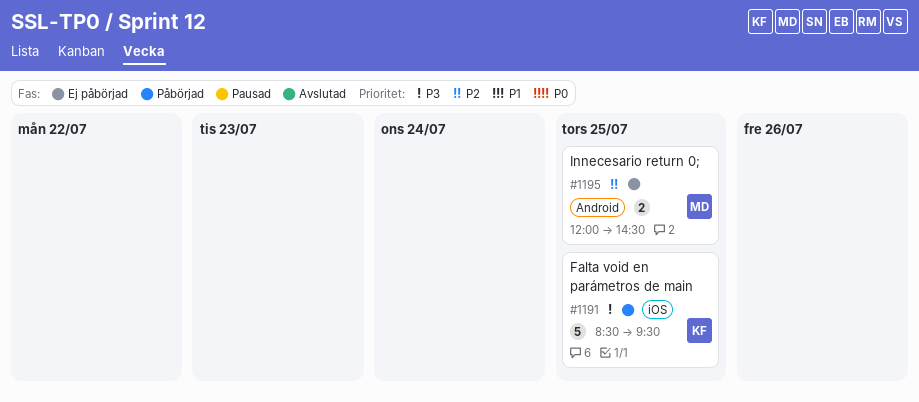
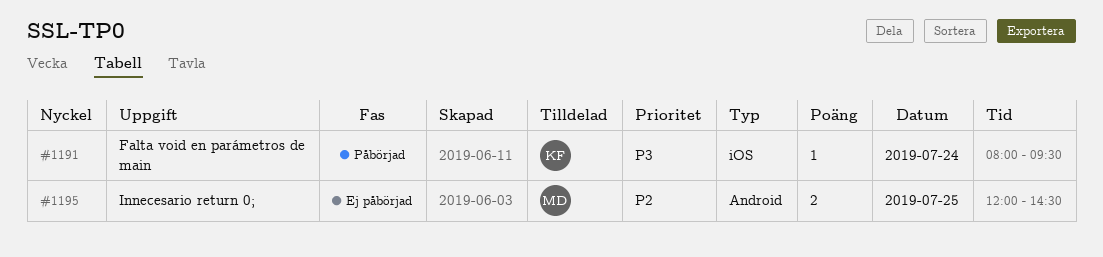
#1191, estimate: 5 -> 1
#1191, day: Jul 25 -> Jul 24
#1191, begins: 08:30 -> 08:00

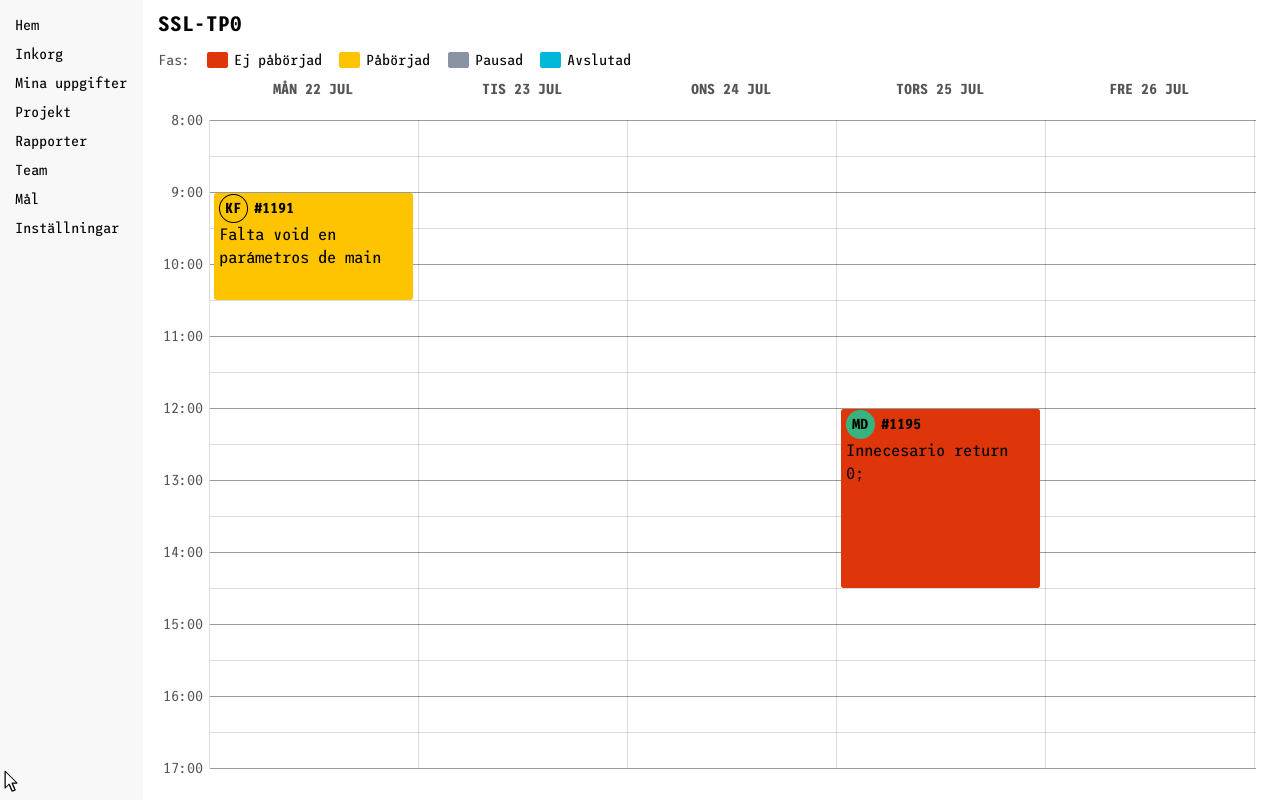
#1191, day: Jul 24 -> Jul 22
#1191, begins: 08:00 -> 09:00
#1191, ends: 09:30 -> 10:30

